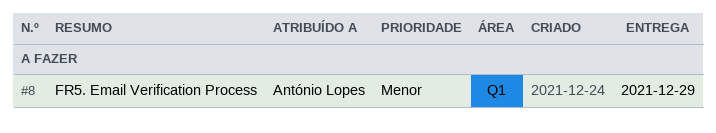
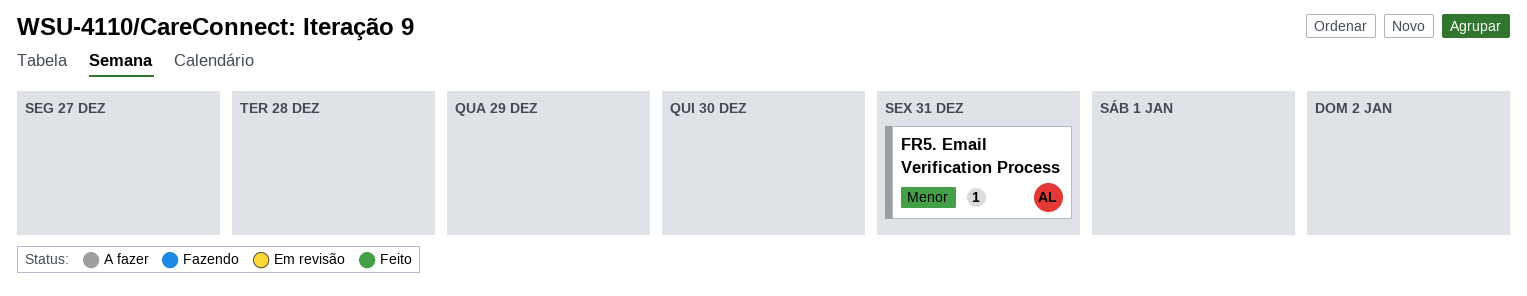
FR5. Email Verification Process, due: Dec 29 -> Dec 31

